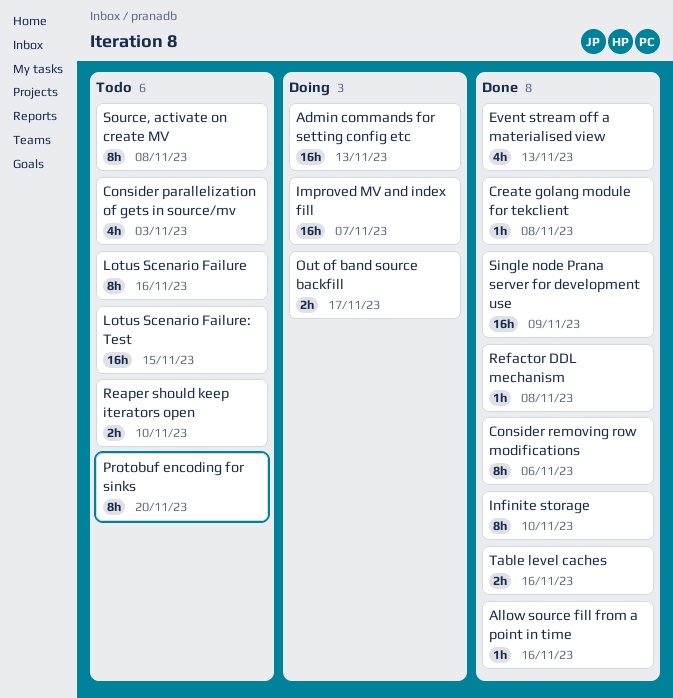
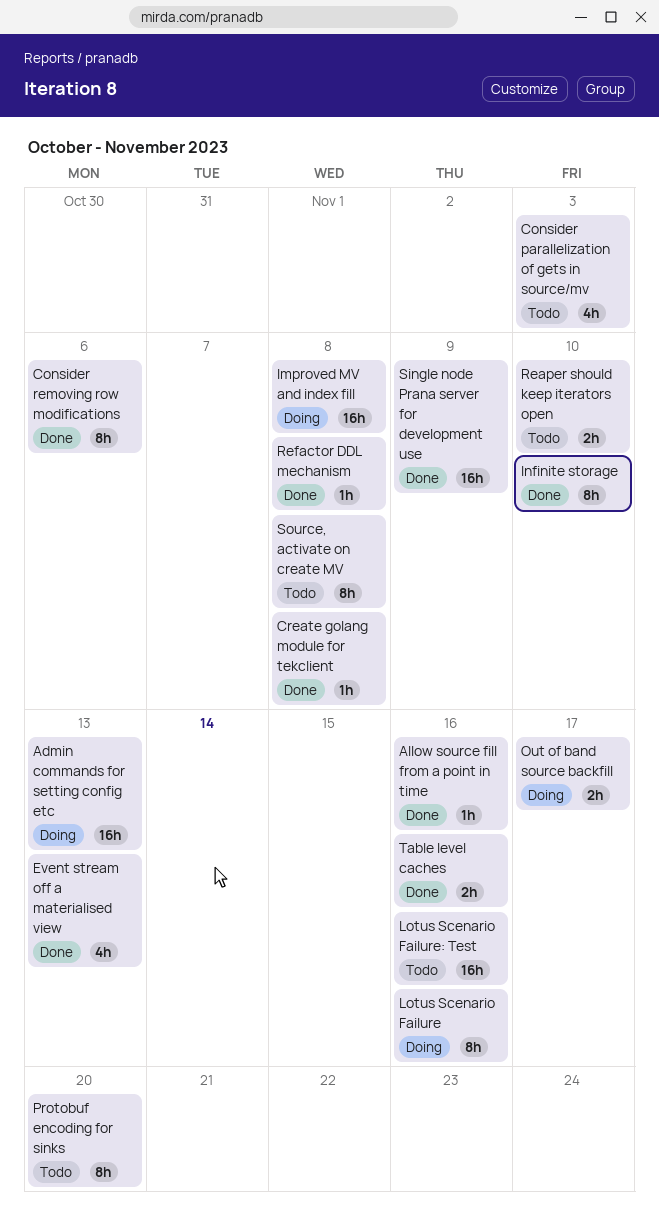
Improved MV and index fill, due: Nov 7 -> Nov 8
Lotus Scenario Failure, status: Todo -> Doing
Lotus Scenario Failure: Test, due: Nov 15 -> Nov 16

